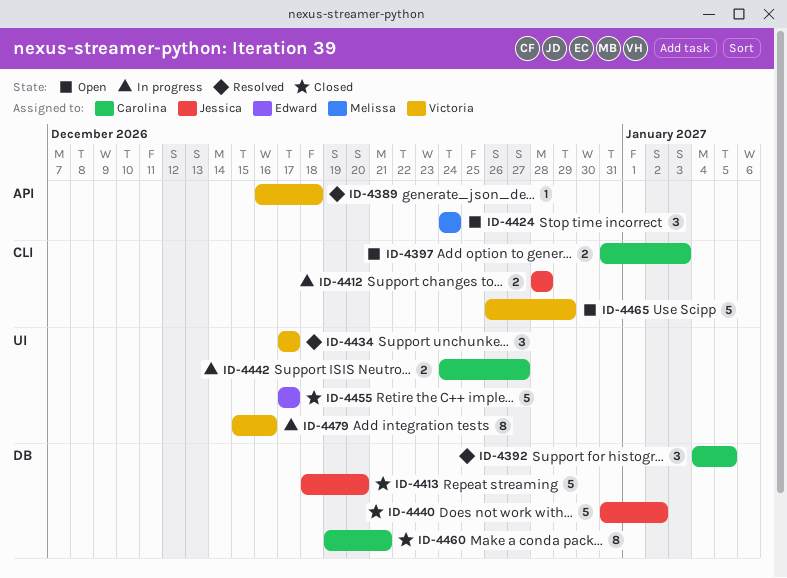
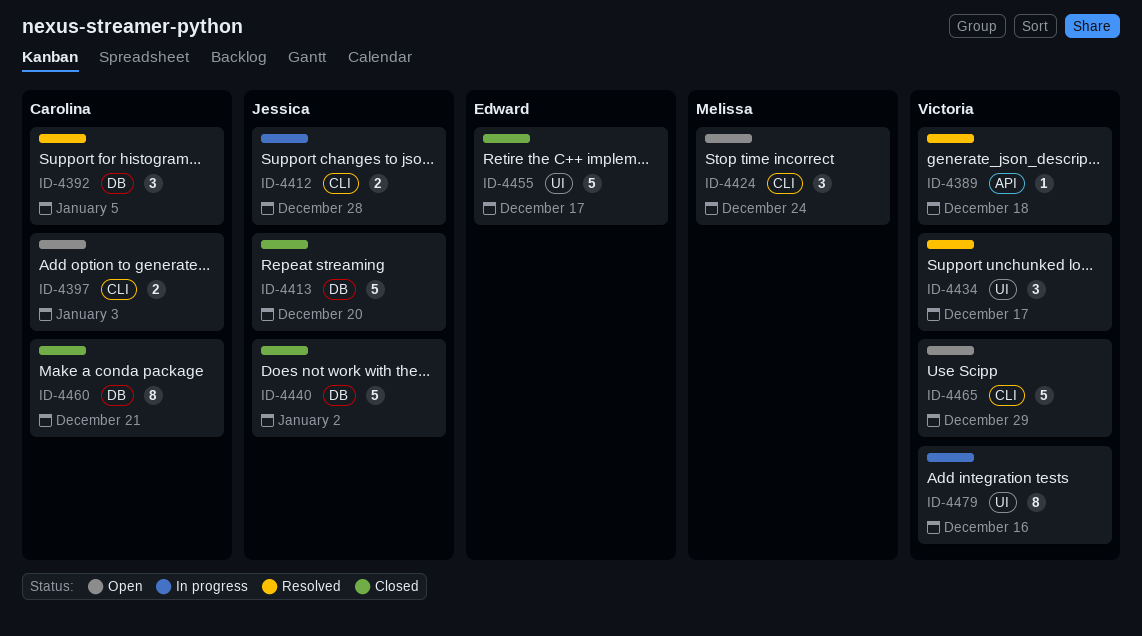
ID-4424, label: API -> CLI
ID-4442: present -> none

